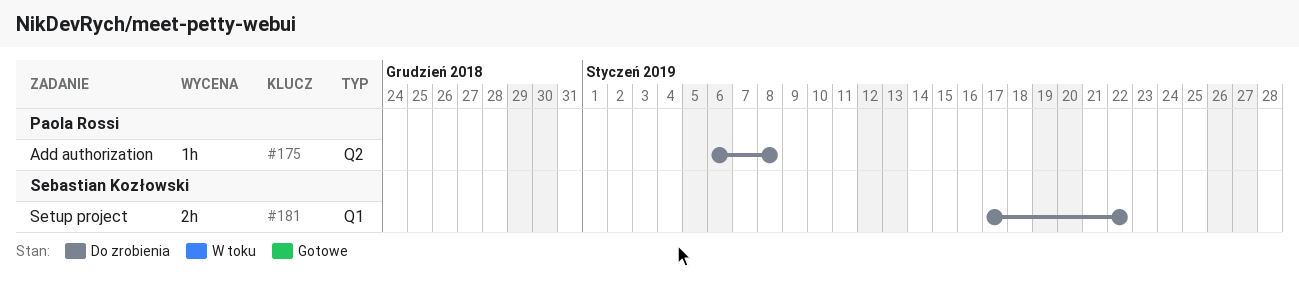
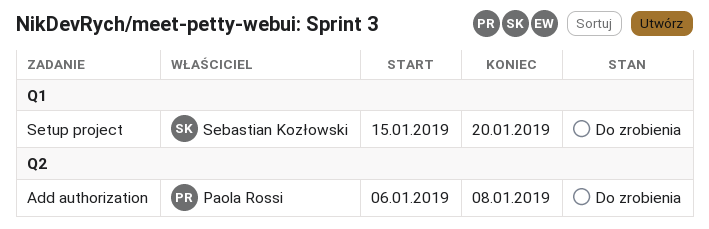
Setup project, start: Jan 17 -> Jan 15
Setup project, due: Jan 22 -> Jan 20

